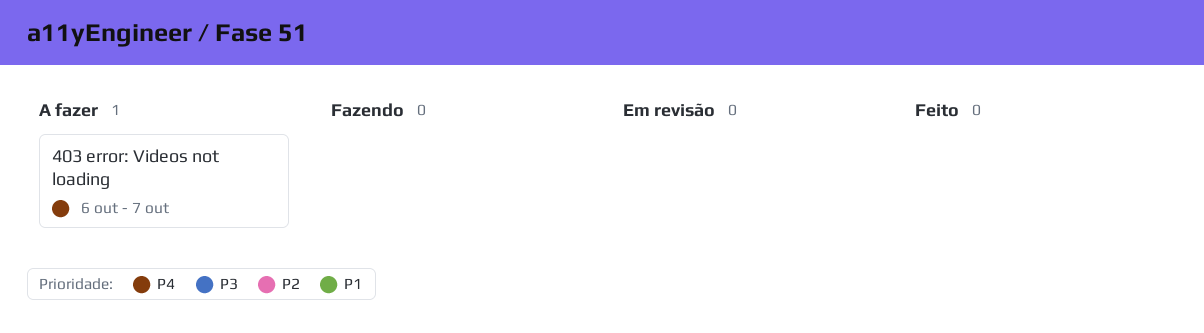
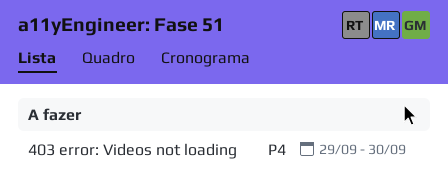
403 error: Videos not loading, start: Oct 6 -> Sep 29
403 error: Videos not loading, due: Oct 7 -> Sep 30

